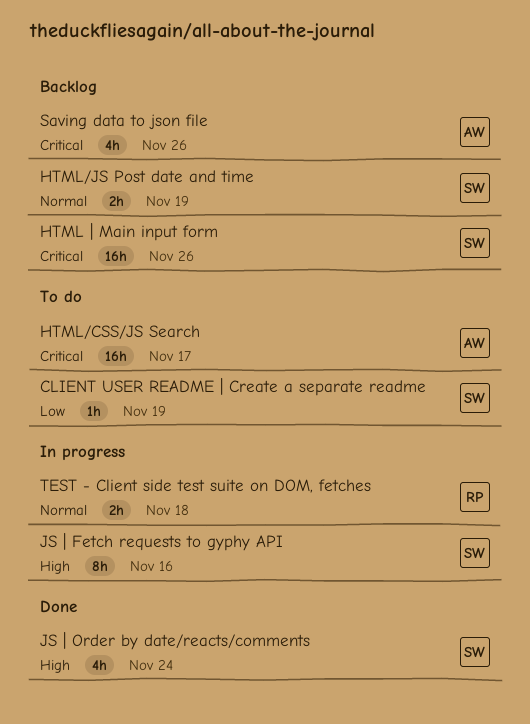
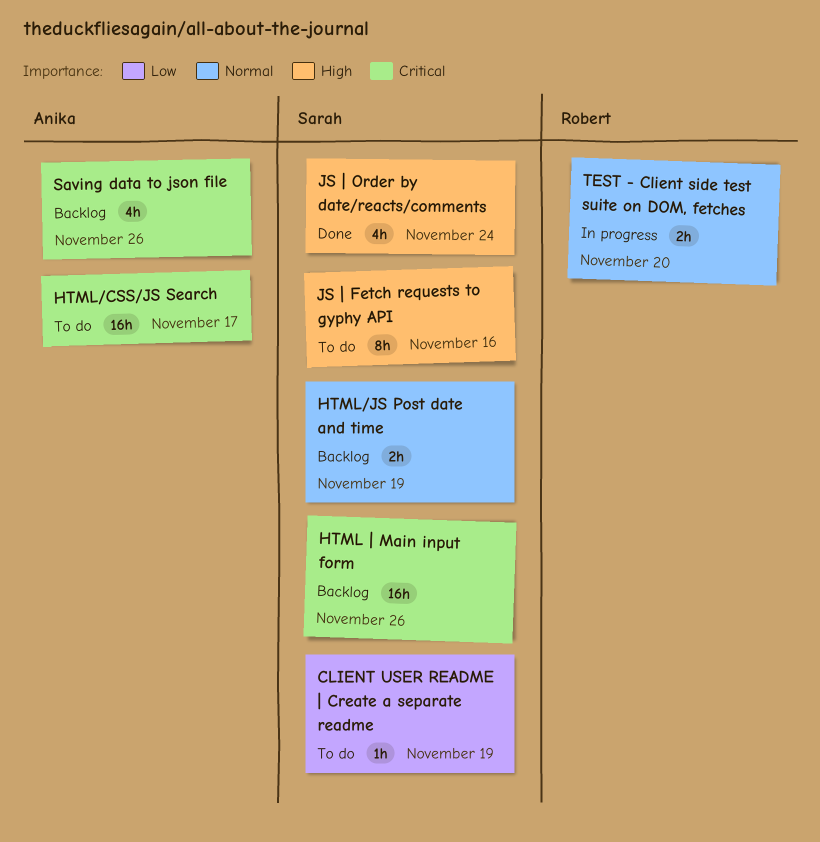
JS | Fetch requests to gyphy API, status: In progress -> To do
TEST - Client side test suite on DOM, fetches, due: Nov 18 -> Nov 20

